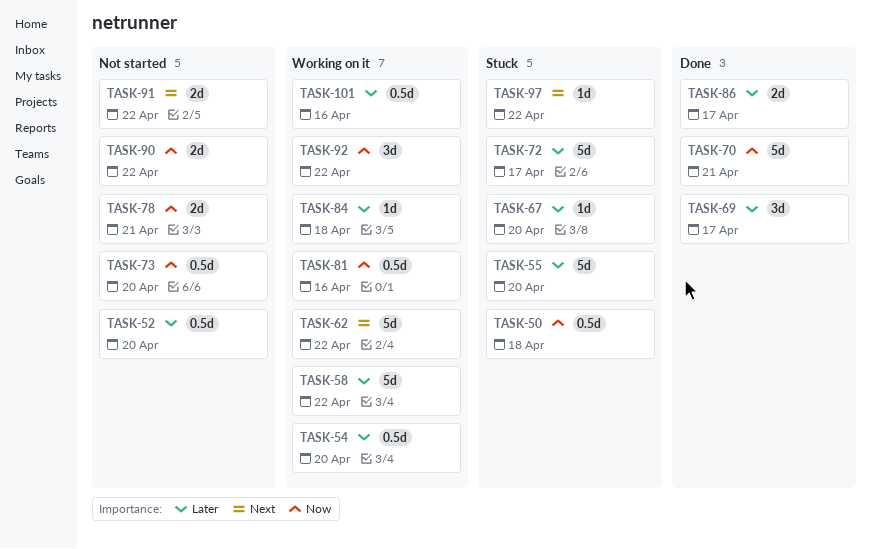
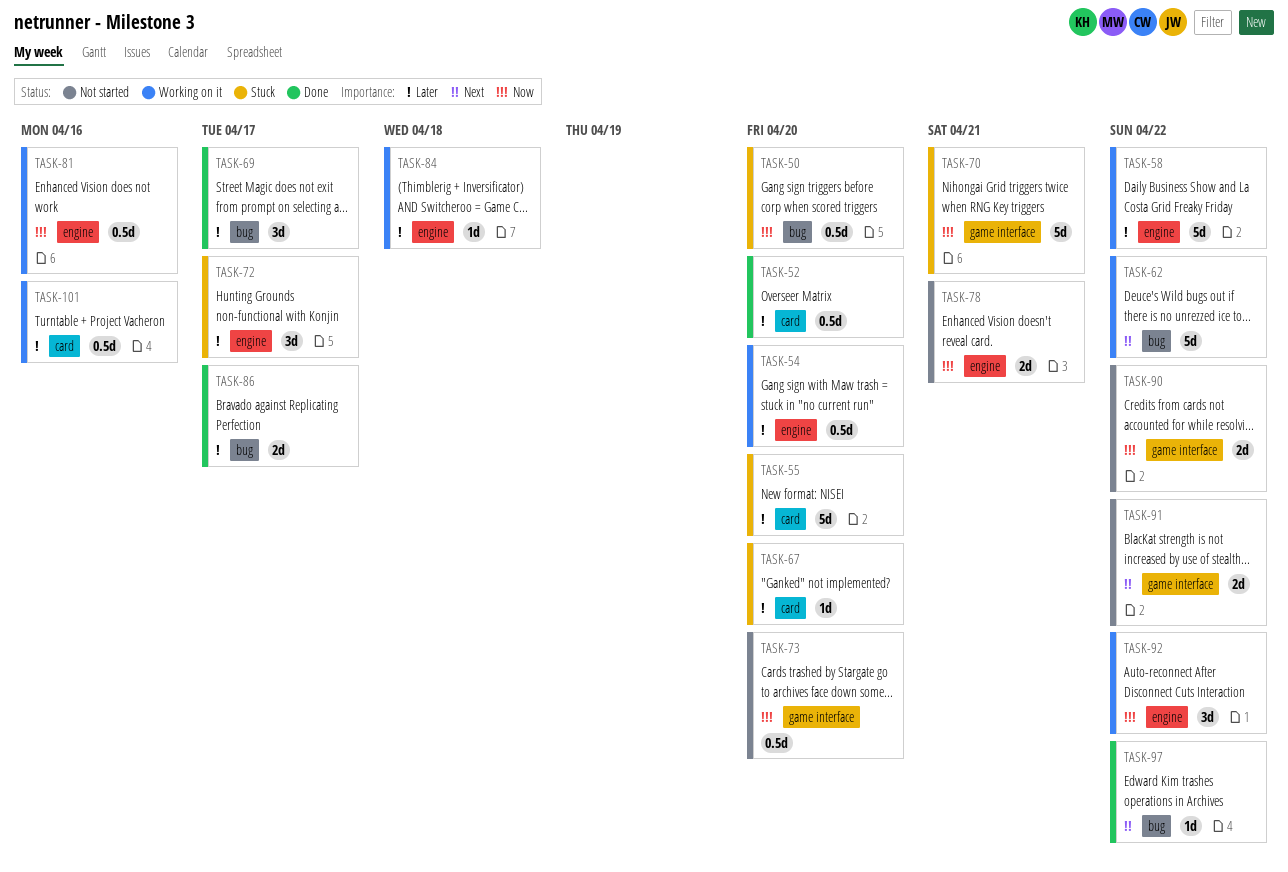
TASK-50, due: Apr 18 -> Apr 20
TASK-52, status: Not started -> Done
TASK-70, status: Done -> Stuck
TASK-72, estimate: 5d -> 3d
TASK-97, status: Stuck -> Done

